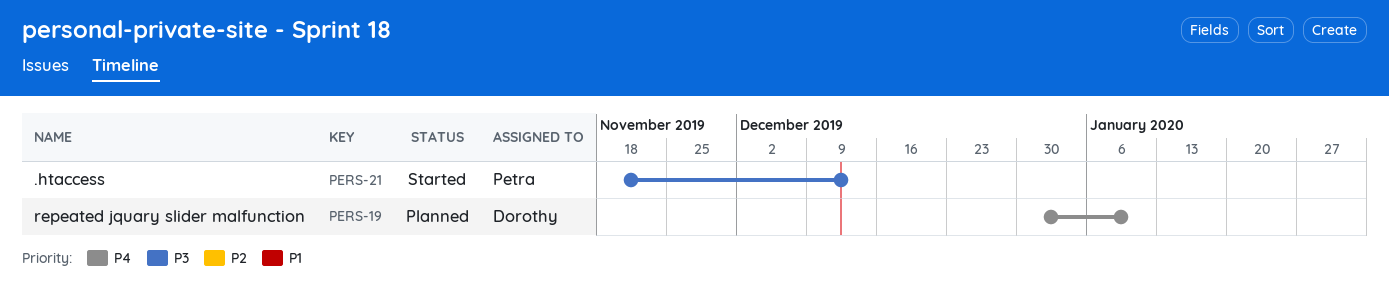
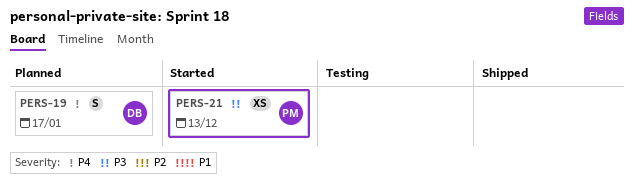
PERS-19, due: Jan 10 -> Jan 17

